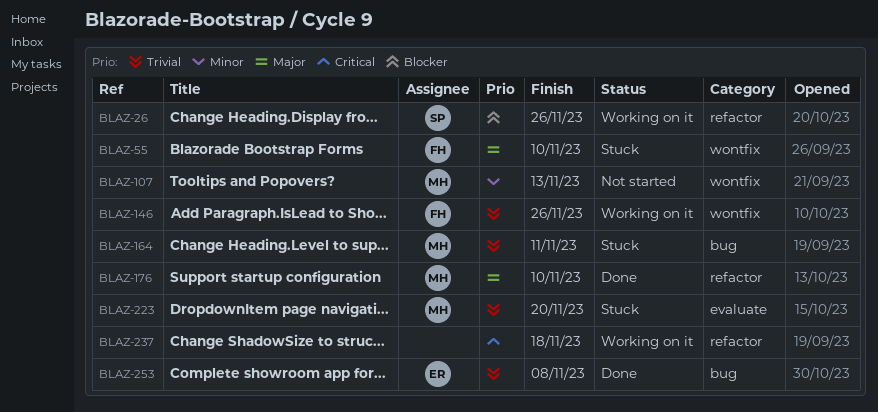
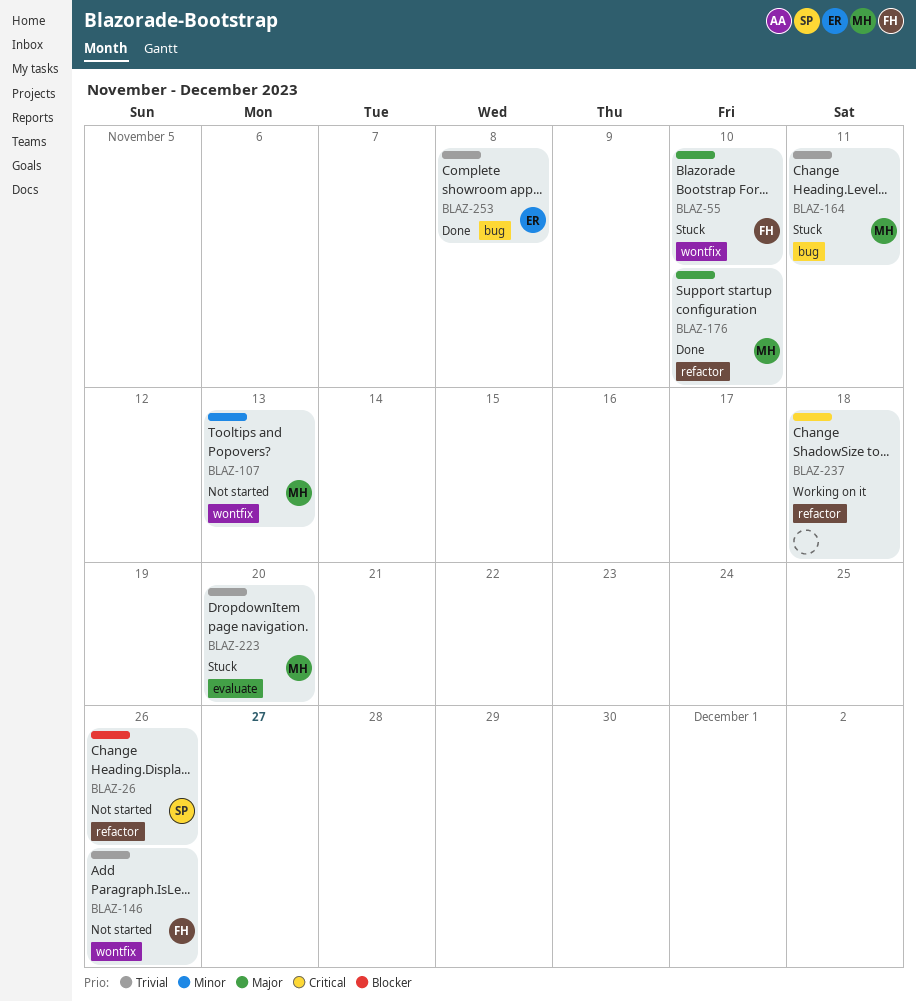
BLAZ-26, status: Working on it -> Not started
BLAZ-146, status: Working on it -> Not started

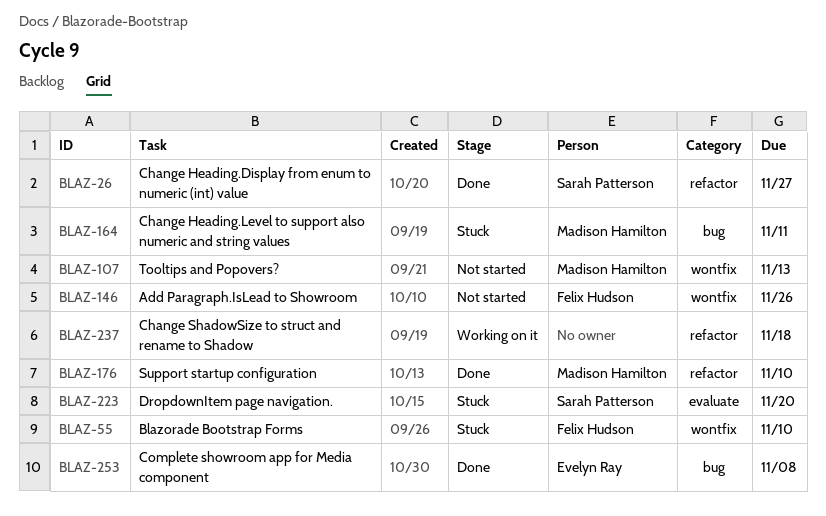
BLAZ-26, status: Not started -> Done
BLAZ-26, due: Nov 26 -> Nov 27
BLAZ-223, owner: Madison Hamilton -> Sarah Patterson

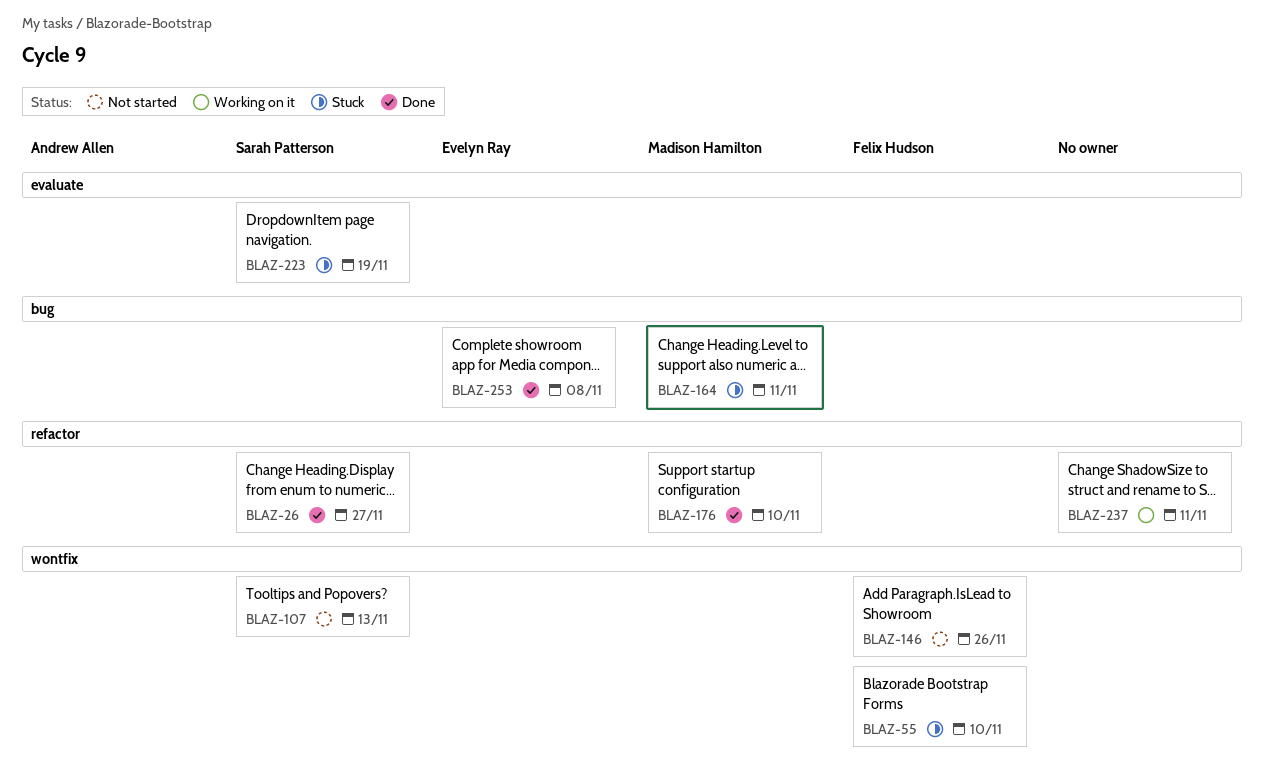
BLAZ-107, owner: Madison Hamilton -> Sarah Patterson
BLAZ-223, due: Nov 20 -> Nov 19
BLAZ-237, due: Nov 18 -> Nov 11

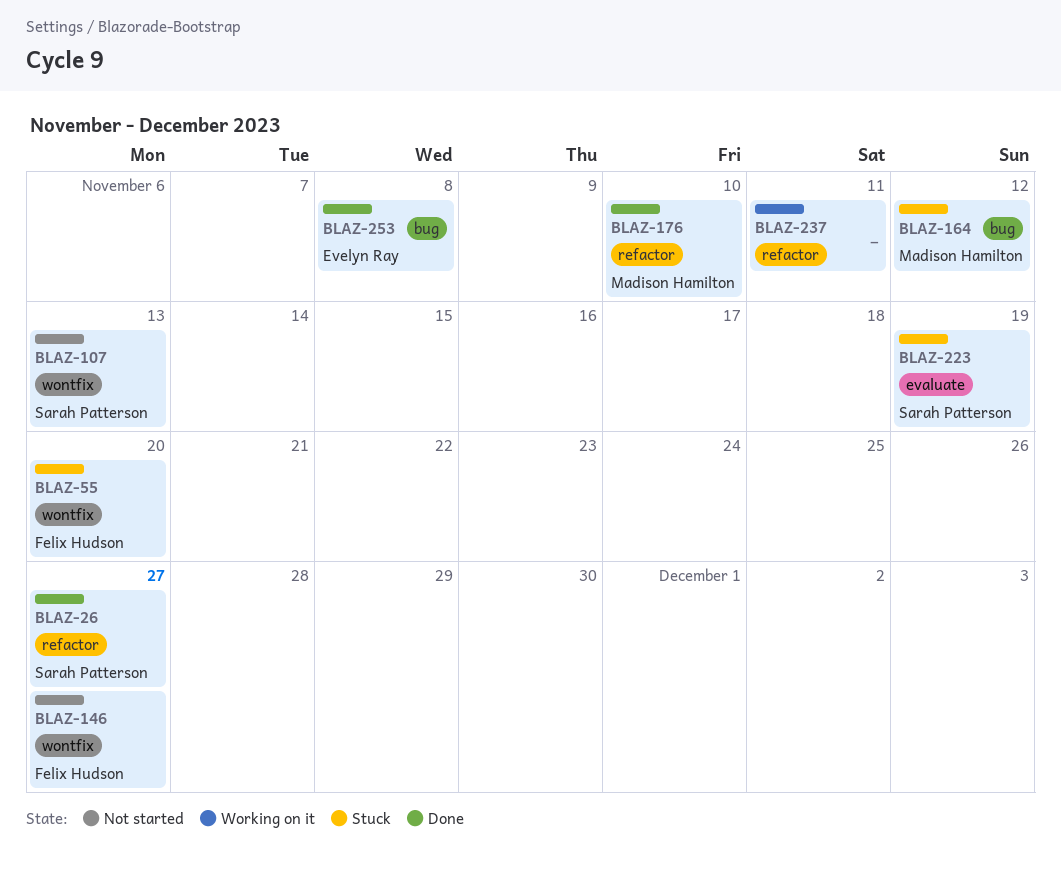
BLAZ-55, due: Nov 10 -> Nov 20
BLAZ-146, due: Nov 26 -> Nov 27
BLAZ-164, due: Nov 11 -> Nov 12

